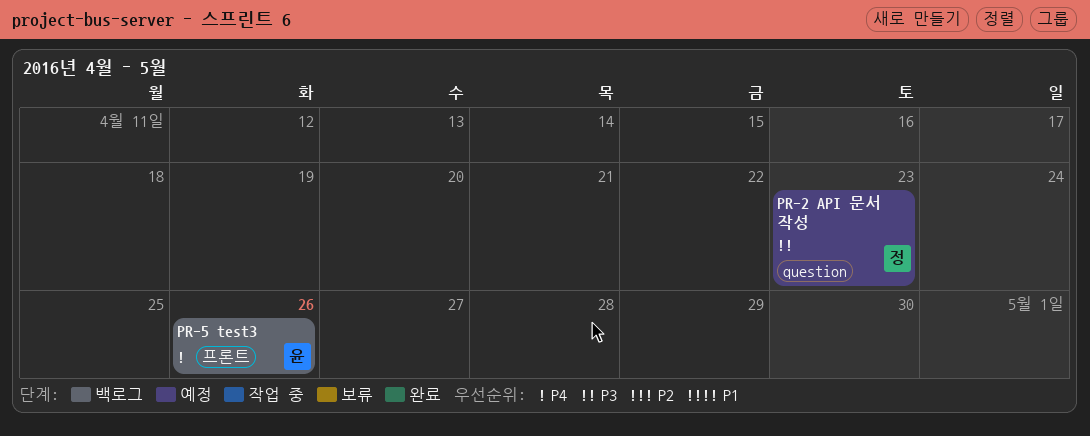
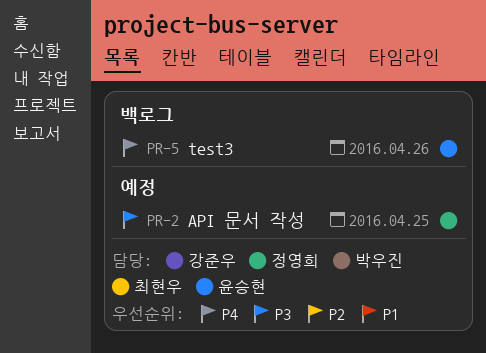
PR-2, due: Apr 23 -> Apr 25

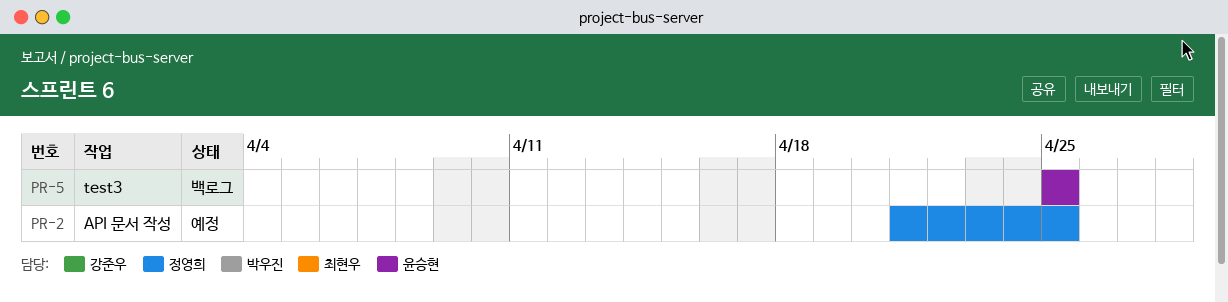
PR-5, due: Apr 26 -> Apr 25

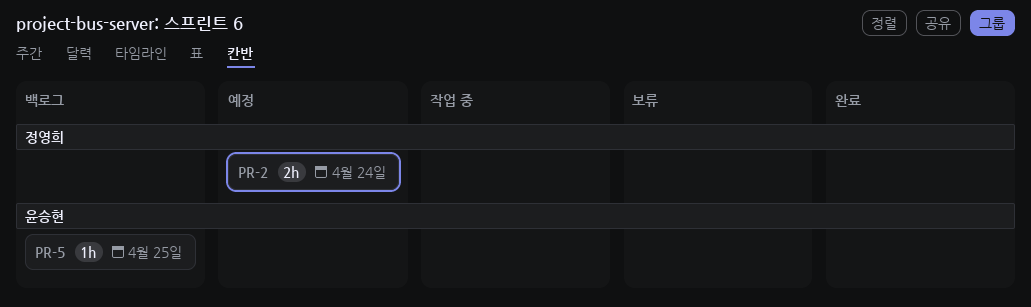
PR-2, due: Apr 25 -> Apr 24

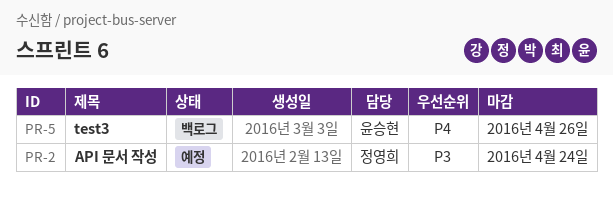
PR-5, due: Apr 25 -> Apr 26

